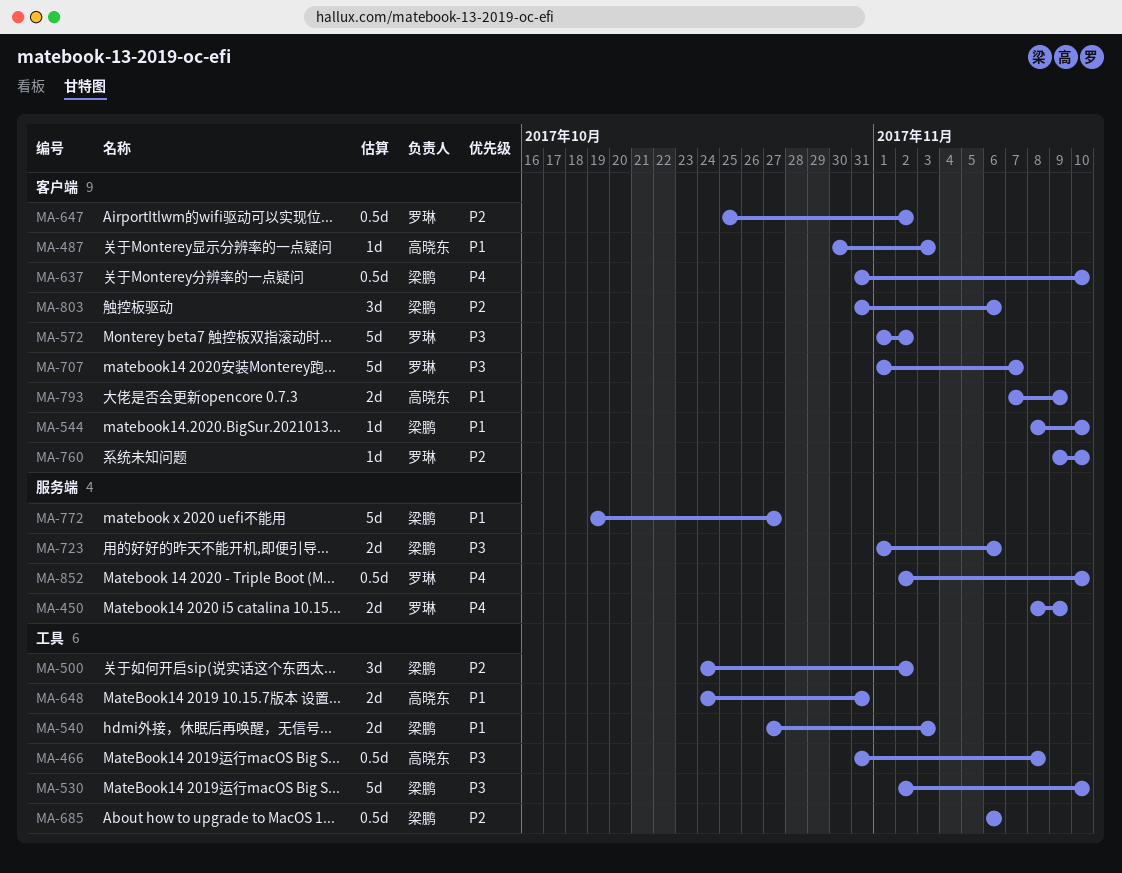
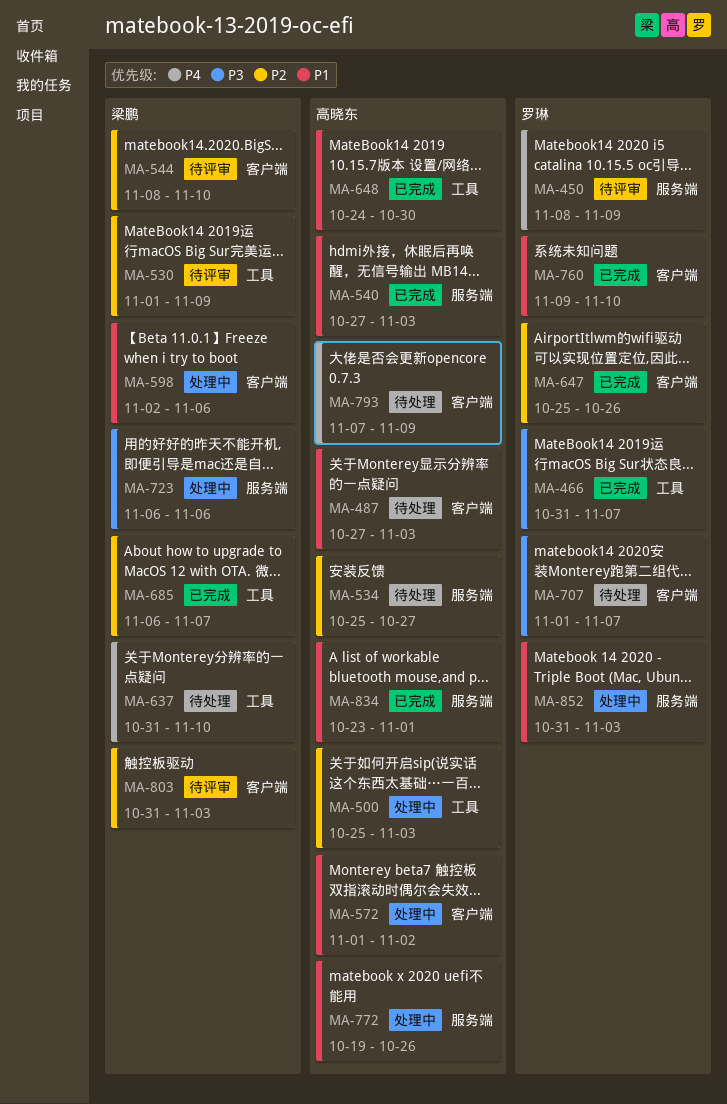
MA-466, owner: 高晓东 -> 罗琳
MA-466, due: Nov 8 -> Nov 7
MA-487, start: Oct 30 -> Oct 27
MA-500, owner: 梁鹏 -> 高晓东
MA-500, start: Oct 24 -> Oct 25
MA-500, due: Nov 2 -> Nov 3
MA-530, priority: P3 -> P2
MA-530, start: Nov 2 -> Nov 1
MA-530, due: Nov 10 -> Nov 9
MA-534: none -> present
MA-540, owner: 梁鹏 -> 高晓东
MA-540, label: 工具 -> 服务端
MA-544, priority: P1 -> P2
MA-572, owner: 罗琳 -> 高晓东
MA-572, priority: P3 -> P1
MA-598: none -> present
MA-637, label: 客户端 -> 工具
MA-647, due: Nov 2 -> Oct 26
MA-648, due: Oct 31 -> Oct 30
MA-685, due: Nov 6 -> Nov 7
MA-723, start: Nov 1 -> Nov 6
MA-760, priority: P2 -> P1
MA-772, owner: 梁鹏 -> 高晓东
MA-772, due: Oct 27 -> Oct 26
MA-793, priority: P1 -> P4
MA-803, due: Nov 6 -> Nov 3
MA-834: none -> present
MA-852, priority: P4 -> P1
MA-852, start: Nov 2 -> Oct 31
MA-852, due: Nov 10 -> Nov 3

